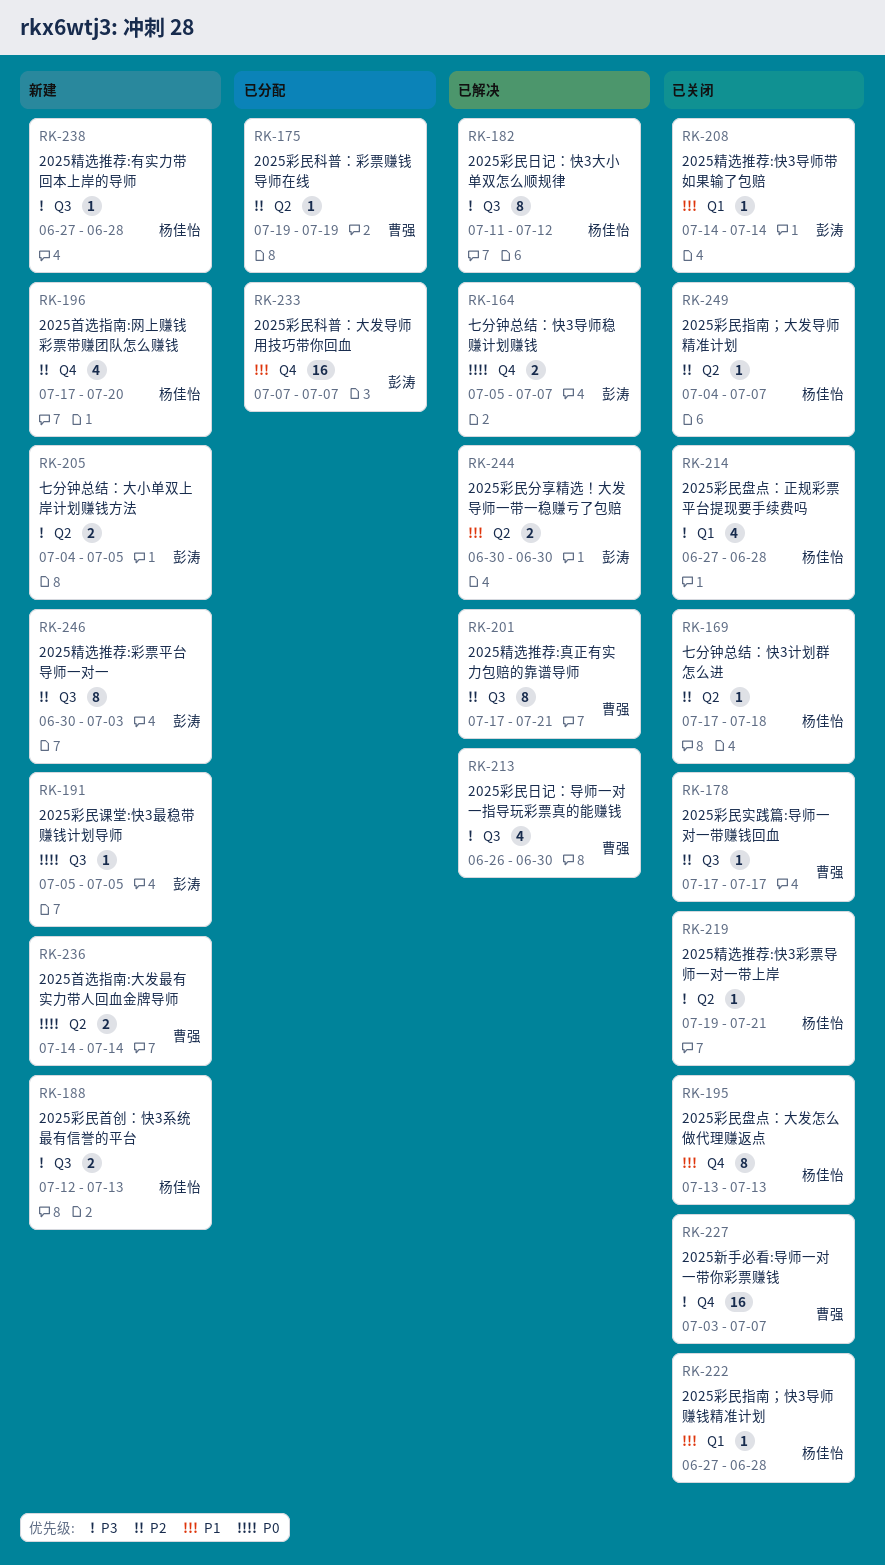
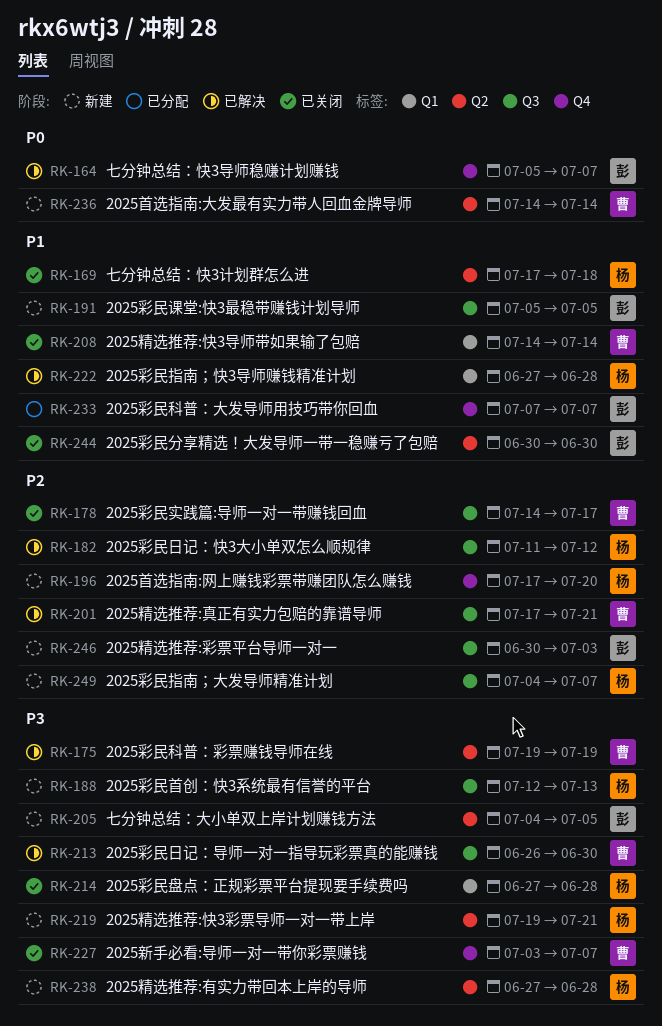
RK-169, priority: P2 -> P1
RK-175, status: 已分配 -> 已解决
RK-175, priority: P2 -> P3
RK-178, start: Jul 17 -> Jul 14
RK-182, priority: P3 -> P2
RK-191, priority: P0 -> P1
RK-195: present -> none
RK-208, owner: 彭涛 -> 曹强
RK-219, status: 已关闭 -> 新建
RK-222, status: 已关闭 -> 已解决
RK-238, label: Q3 -> Q2
RK-244, status: 已解决 -> 已关闭
RK-249, status: 已关闭 -> 新建
RK-249, label: Q2 -> Q3

